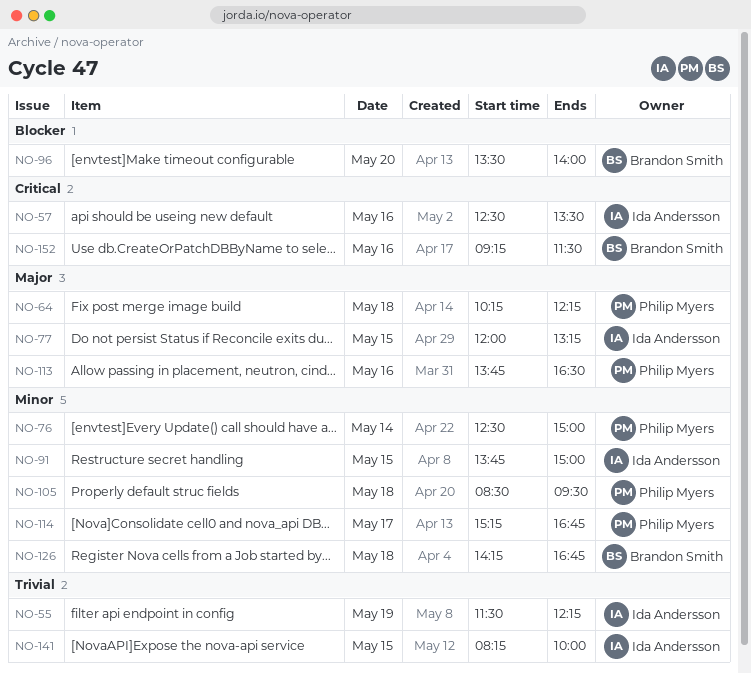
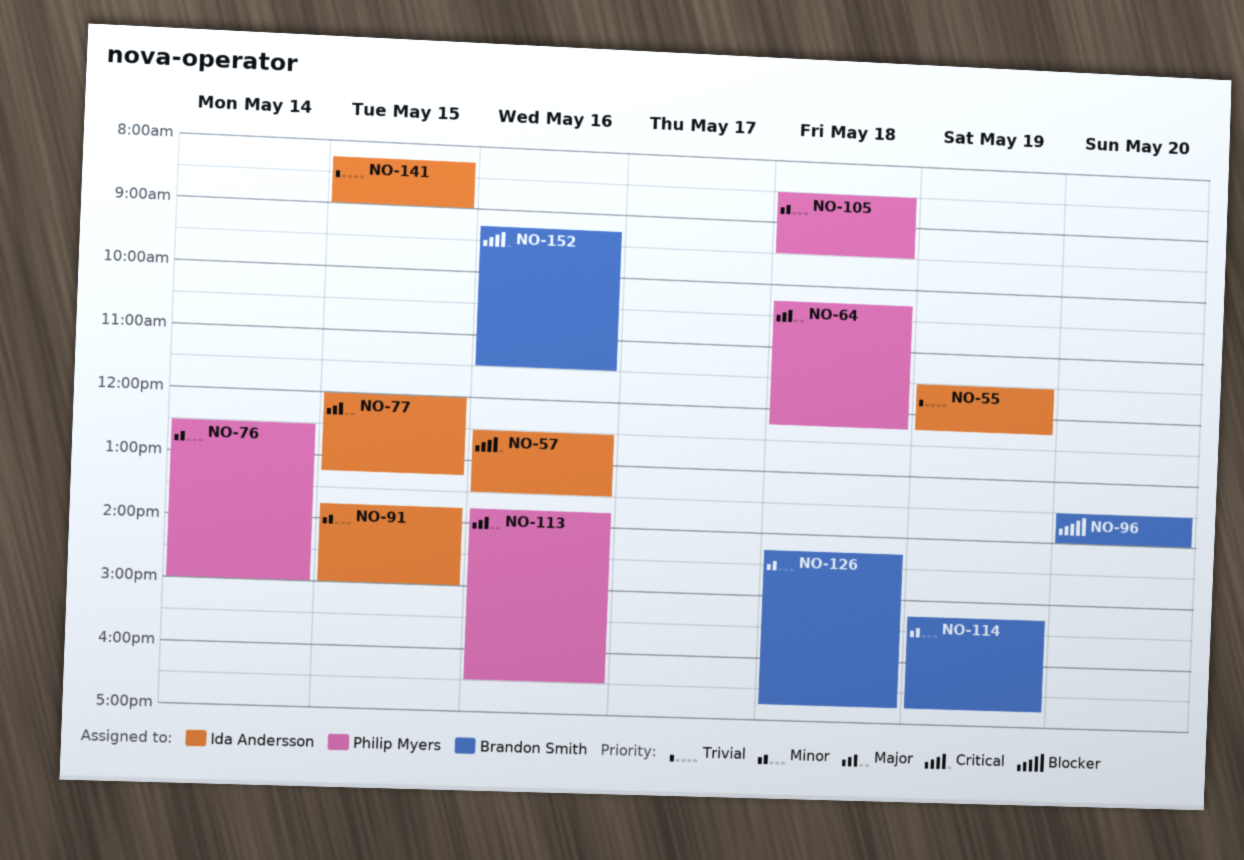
NO-114, owner: Philip Myers -> Brandon Smith
NO-114, day: May 17 -> May 19
NO-141, ends: 10:00 -> 09:00

